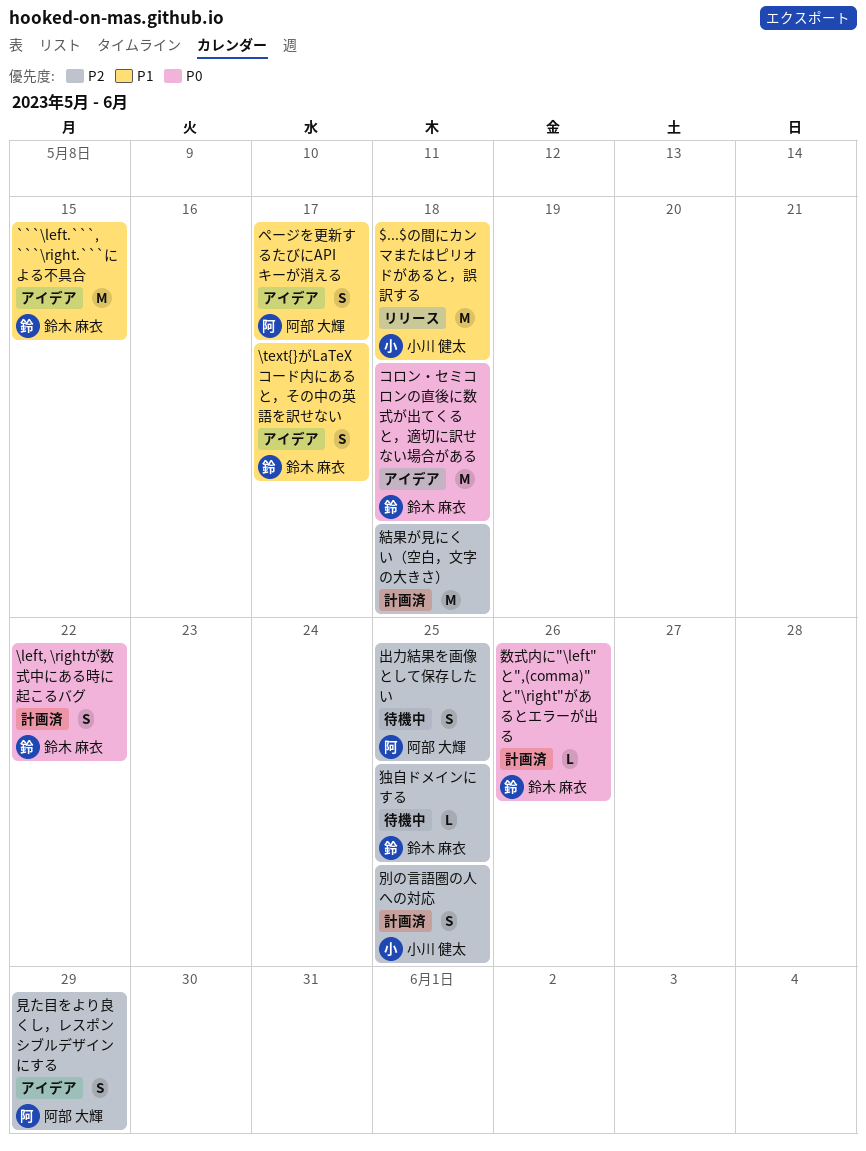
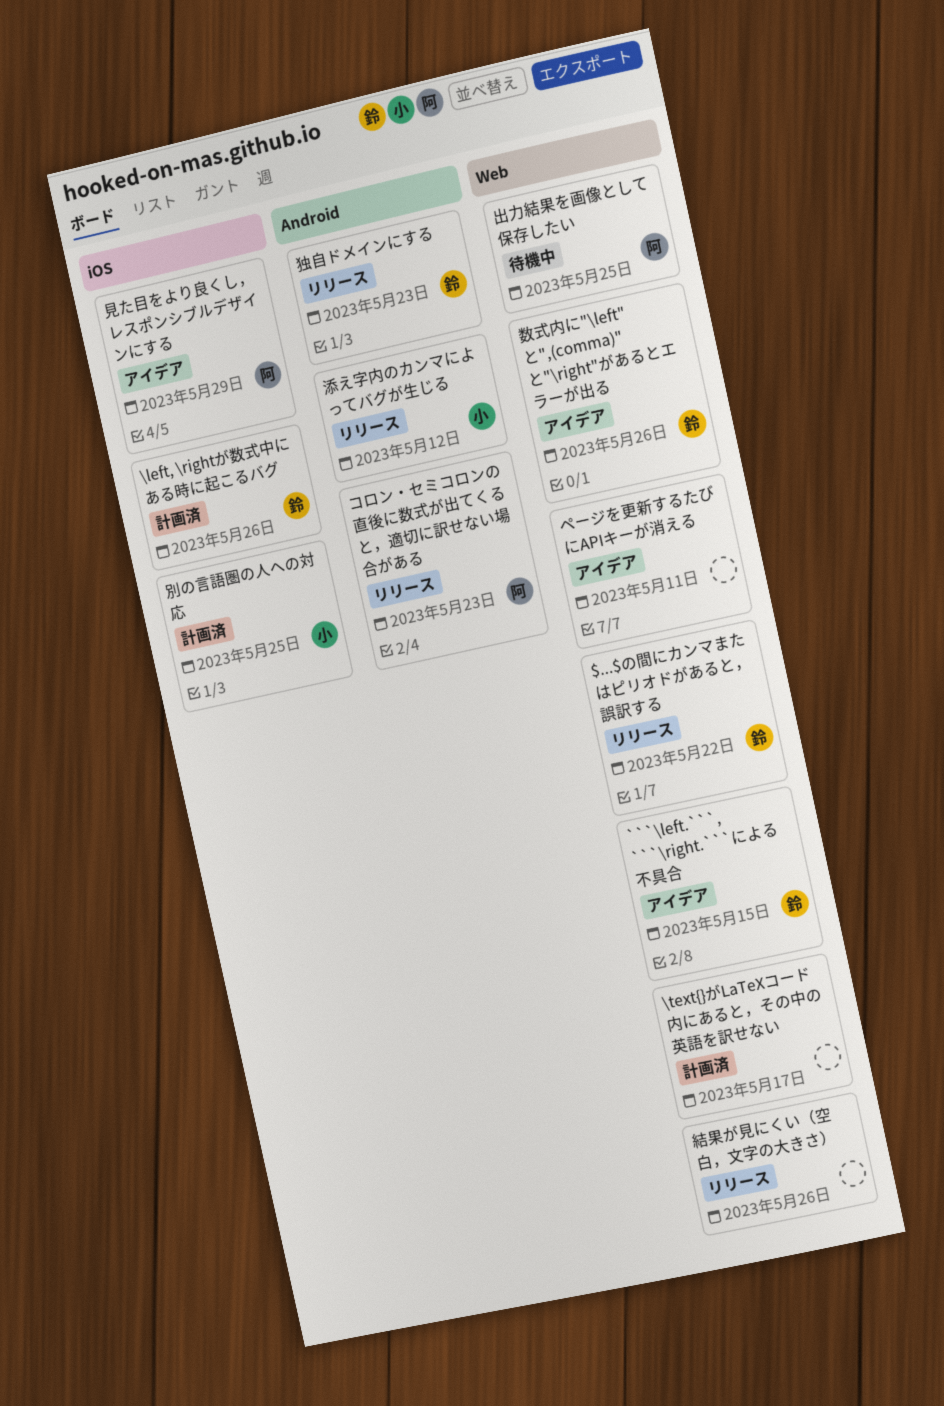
$...$の間にカンマまたはピリオドがあると，誤訳する, owner: 小川 健太 -> 鈴木 麻衣
$...$の間にカンマまたはピリオドがあると，誤訳する, due: May 18 -> May 22
\left, \rightが数式中にある時に起こるバグ, due: May 22 -> May 26
\text{}がLaTeXコード内にあると，その中の英語を訳せない, status: アイデア -> 計画済
\text{}がLaTeXコード内にあると，その中の英語を訳せない, owner: 鈴木 麻衣 -> none
コロン・セミコロンの直後に数式が出てくると，適切に訳せない場合がある, status: アイデア -> リリース
コロン・セミコロンの直後に数式が出てくると，適切に訳せない場合がある, owner: 鈴木 麻衣 -> 阿部 大輝
コロン・セミコロンの直後に数式が出てくると，適切に訳せない場合がある, due: May 18 -> May 23
ページを更新するたびにAPIキーが消える, owner: 阿部 大輝 -> none
ページを更新するたびにAPIキーが消える, due: May 17 -> May 11
数式内に"\left"と",(comma)"と"\right"があるとエラーが出る, status: 計画済 -> アイデア
添え字内のカンマによってバグが生じる: none -> present
独自ドメインにする, status: 待機中 -> リリース
独自ドメインにする, due: May 25 -> May 23
結果が見にくい（空白，文字の大きさ）, status: 計画済 -> リリース
結果が見にくい（空白，文字の大きさ）, due: May 18 -> May 26

